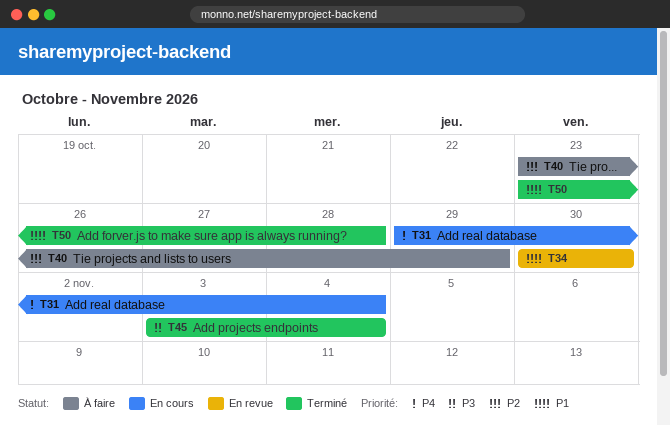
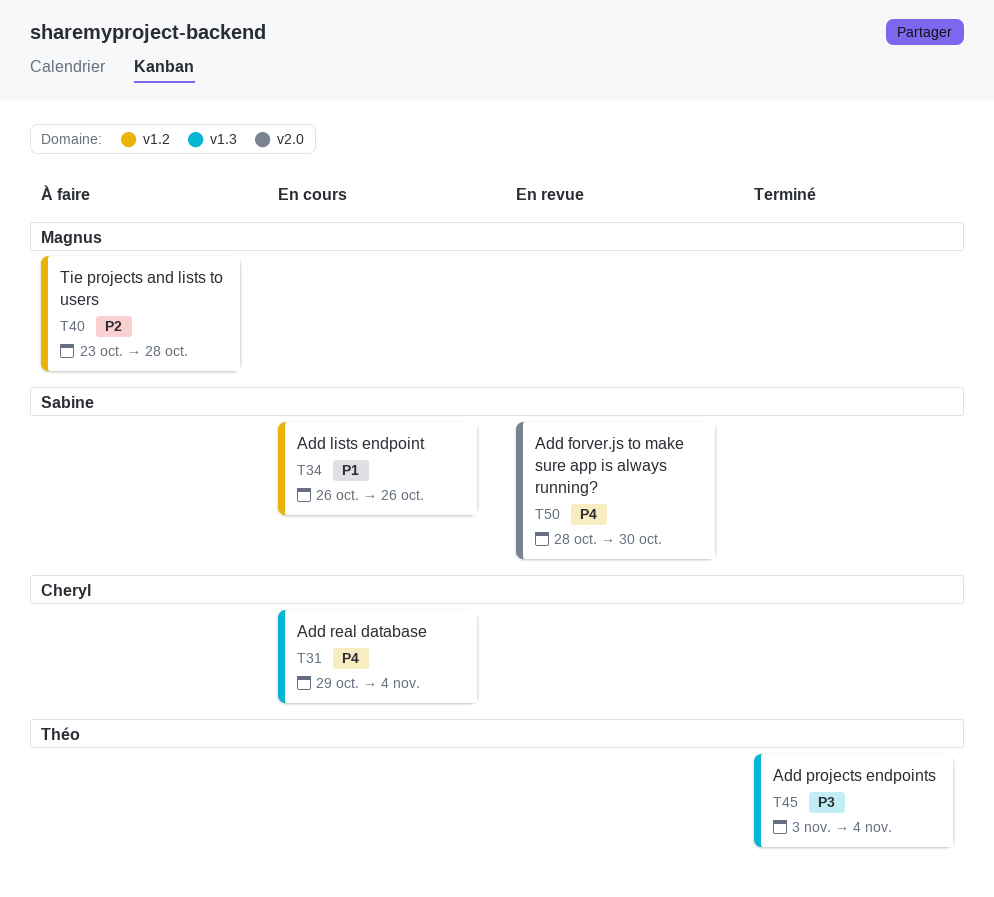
T34, status: En revue -> En cours
T34, start: Oct 30 -> Oct 26
T34, due: Oct 30 -> Oct 26
T40, due: Oct 29 -> Oct 28
T50, status: Terminé -> En revue
T50, priority: P1 -> P4
T50, start: Oct 23 -> Oct 28
T50, due: Oct 28 -> Oct 30

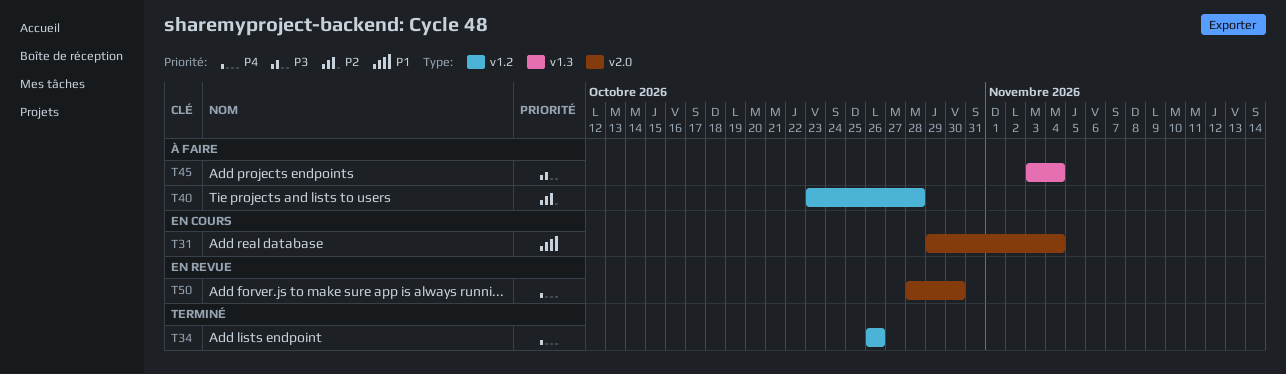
T31, priority: P4 -> P1
T31, label: v1.3 -> v2.0
T34, status: En cours -> Terminé
T34, priority: P1 -> P4
T45, status: Terminé -> À faire

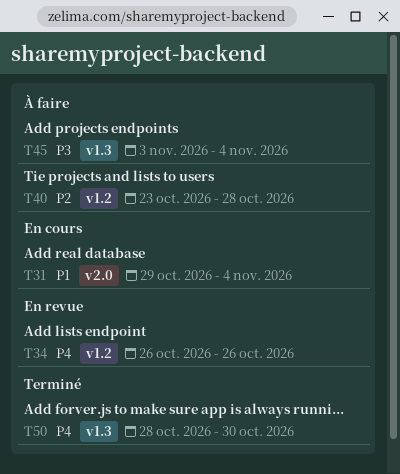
T34, status: Terminé -> En revue
T50, status: En revue -> Terminé
T50, label: v2.0 -> v1.3

